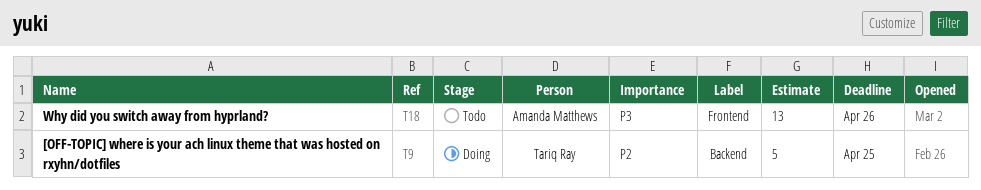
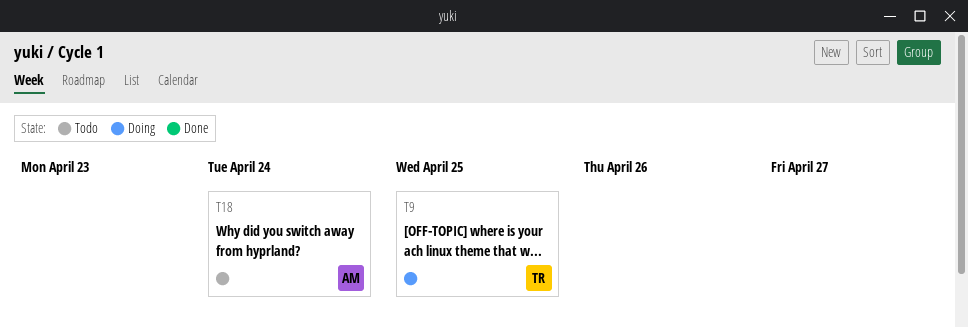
T18, due: Apr 26 -> Apr 24

